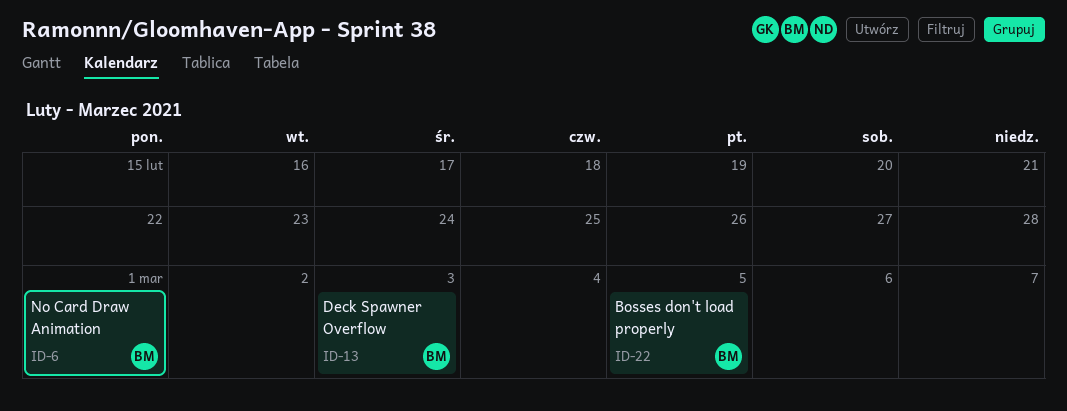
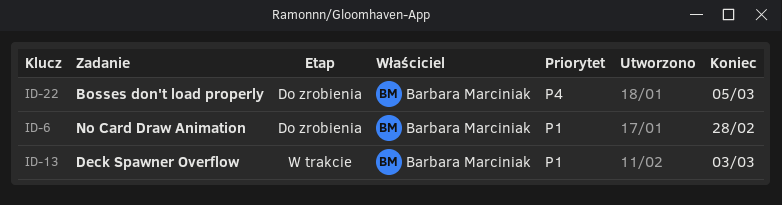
ID-6, due: Mar 1 -> Feb 28

